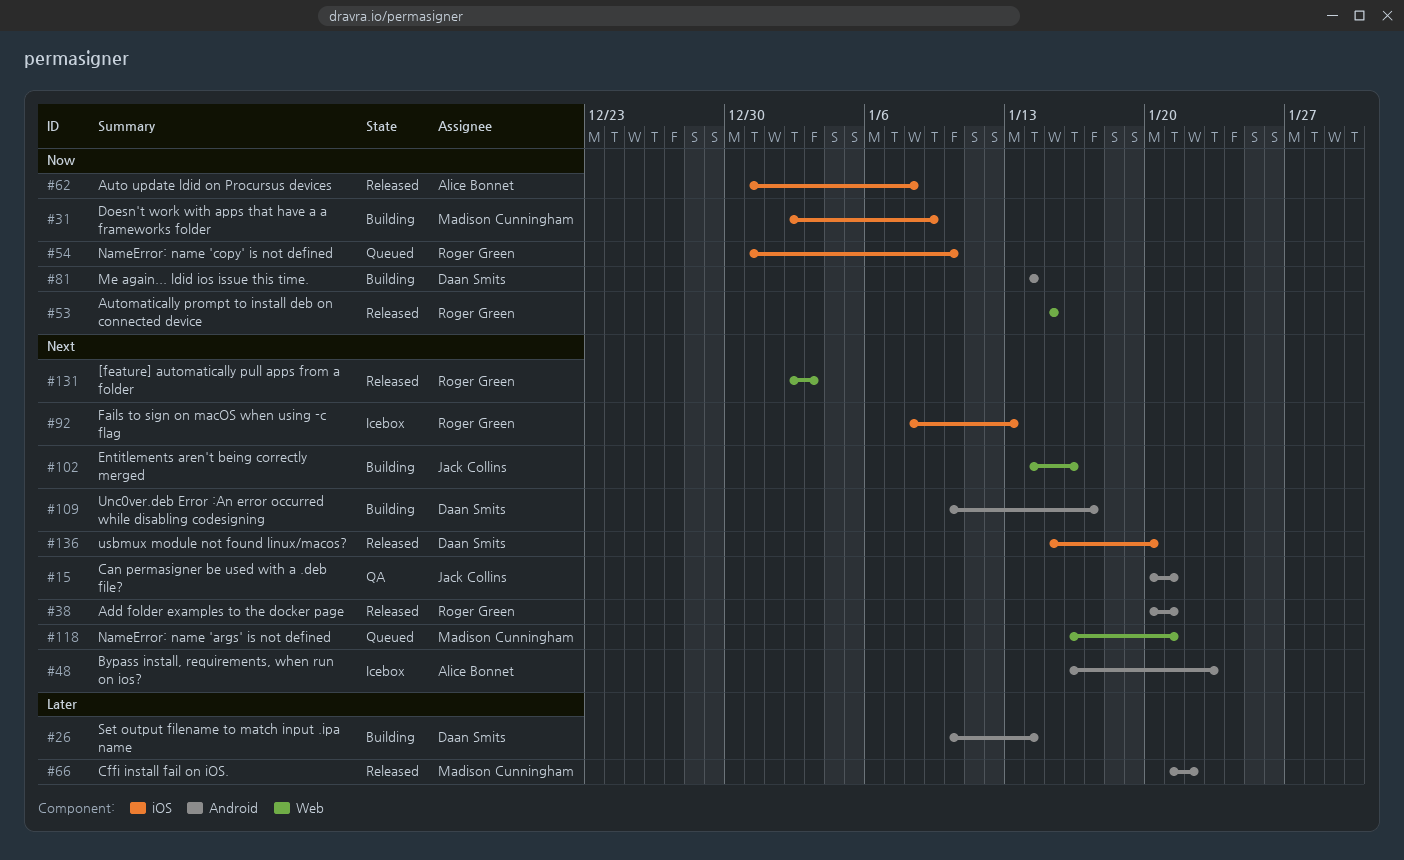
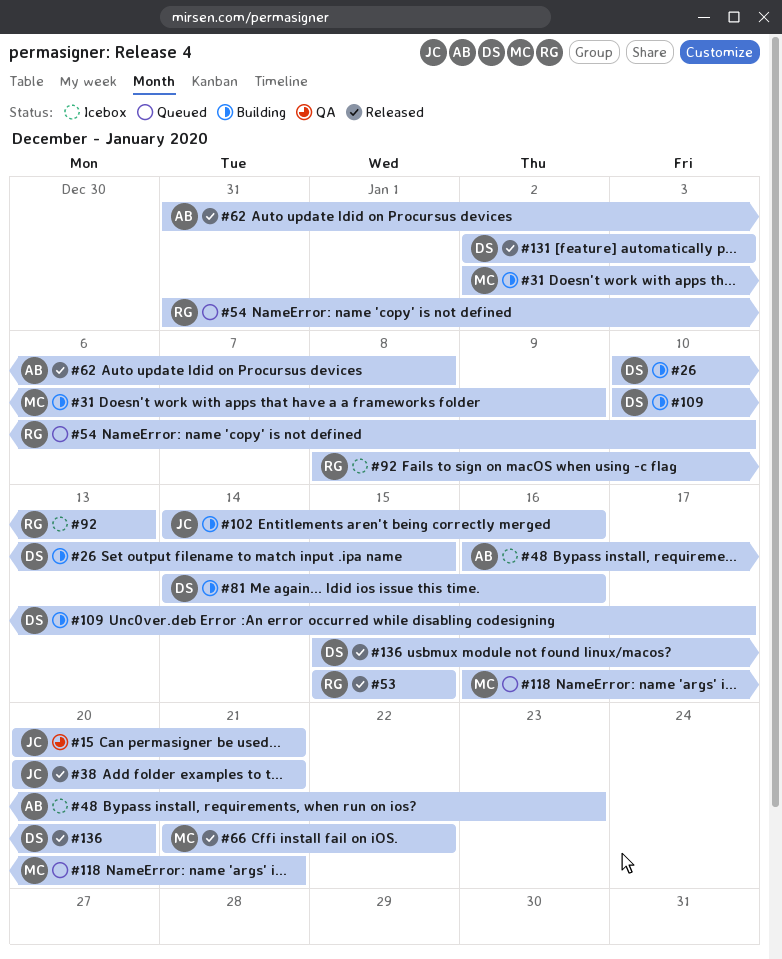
#26, due: Jan 14 -> Jan 15
#38, owner: Roger Green -> Jack Collins
#81, due: Jan 14 -> Jan 16
#131, owner: Roger Green -> Daan Smits

